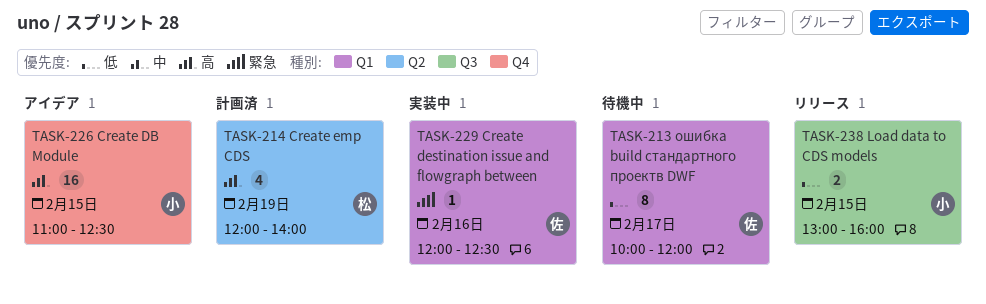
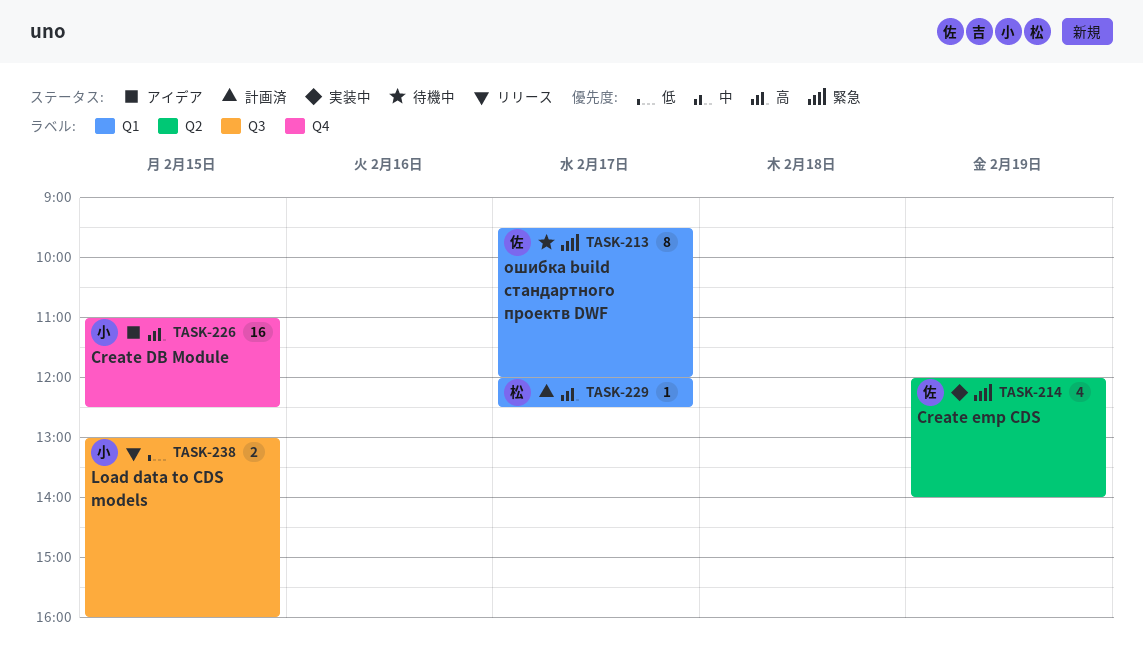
TASK-213, priority: 低 -> 緊急
TASK-213, begins: 10:00 -> 09:30
TASK-214, status: 計画済 -> 実装中
TASK-214, owner: 松 -> 佐
TASK-214, priority: 高 -> 緊急
TASK-229, status: 実装中 -> 計画済
TASK-229, owner: 佐 -> 松
TASK-229, priority: 緊急 -> 高
TASK-229, day: Feb 16 -> Feb 17

